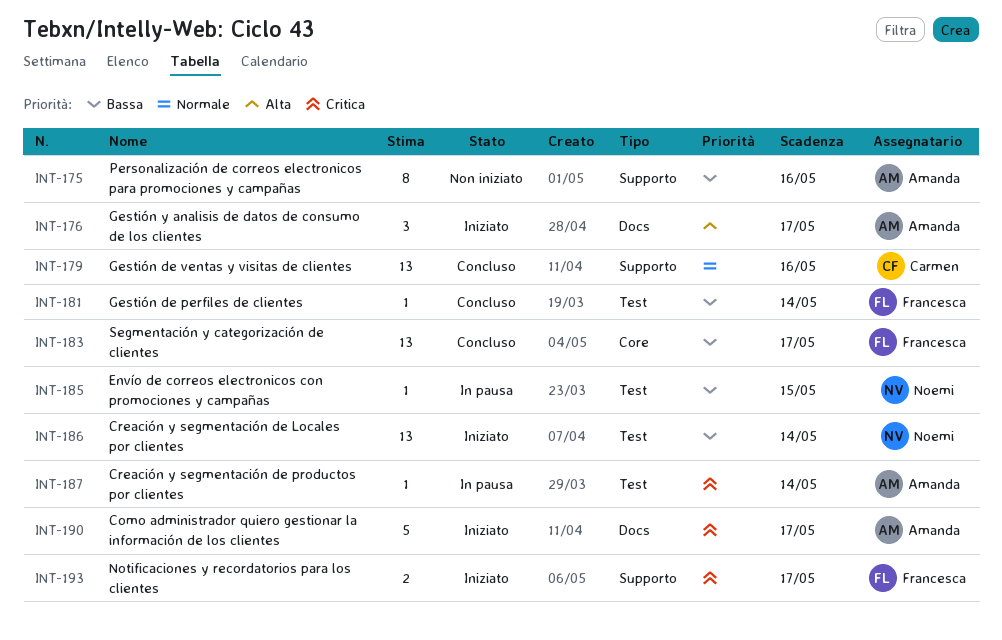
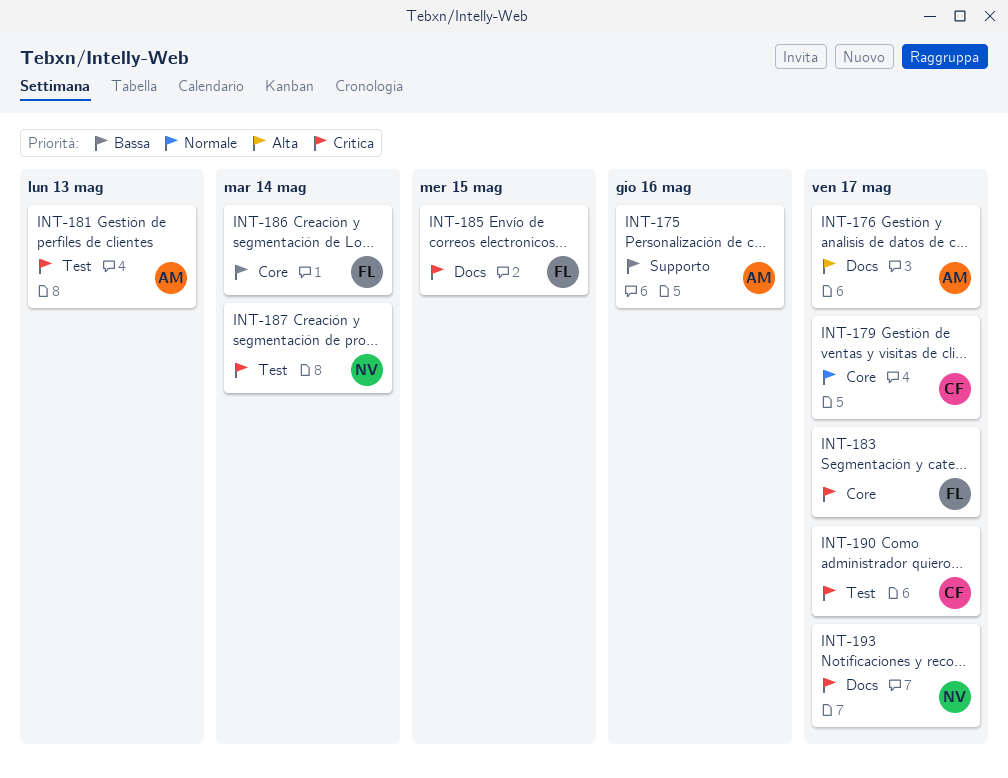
INT-179, label: Supporto -> Core
INT-179, due: May 16 -> May 17
INT-181, owner: Francesca -> Amanda
INT-181, priority: Bassa -> Critica
INT-181, due: May 14 -> May 13
INT-183, priority: Bassa -> Critica
INT-185, owner: Noemi -> Francesca
INT-185, priority: Bassa -> Critica
INT-185, label: Test -> Docs
INT-186, owner: Noemi -> Francesca
INT-186, label: Test -> Core
INT-187, owner: Amanda -> Noemi
INT-190, owner: Amanda -> Carmen
INT-190, label: Docs -> Test
INT-193, owner: Francesca -> Noemi
INT-193, label: Supporto -> Docs

